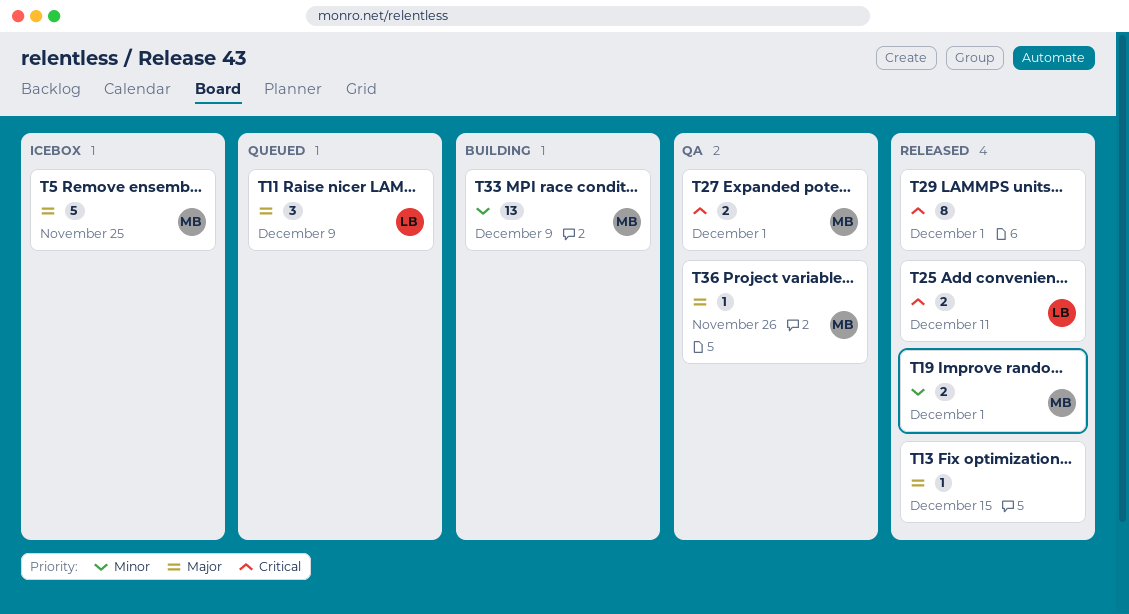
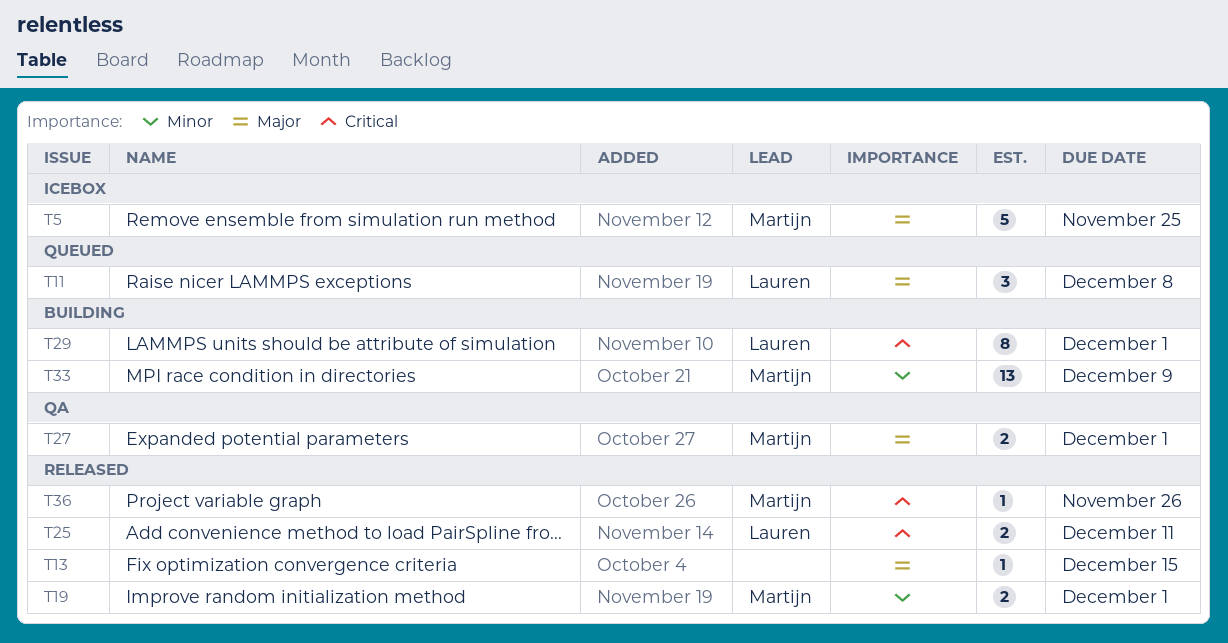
T11, due: Dec 9 -> Dec 8
T27, priority: Critical -> Major
T29, status: Released -> Building
T29, owner: none -> Lauren
T36, status: QA -> Released
T36, priority: Major -> Critical

